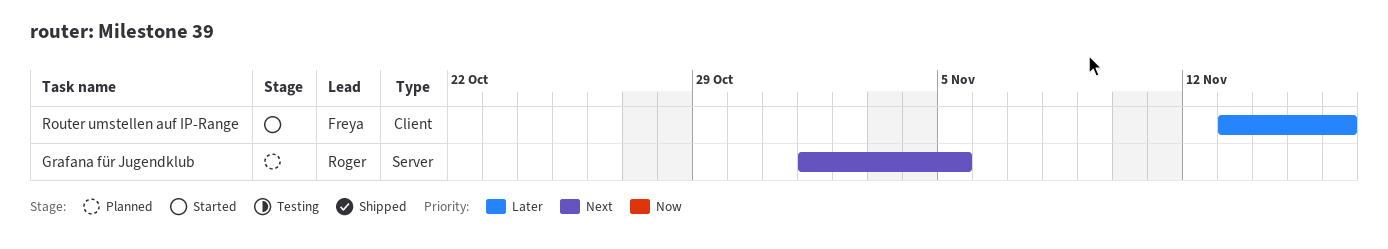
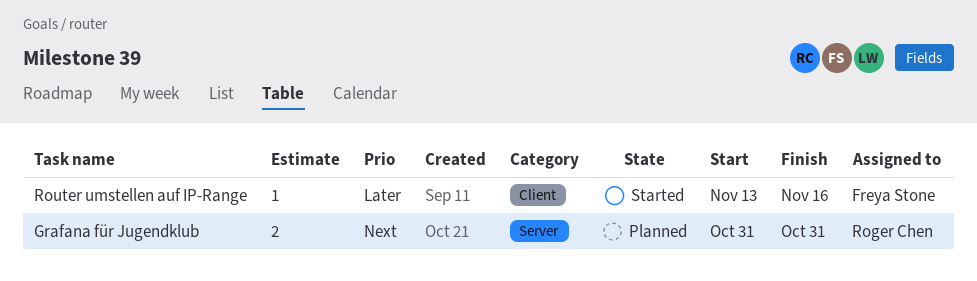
Grafana für Jugendklub, start: Nov 1 -> Oct 31
Grafana für Jugendklub, due: Nov 5 -> Oct 31

